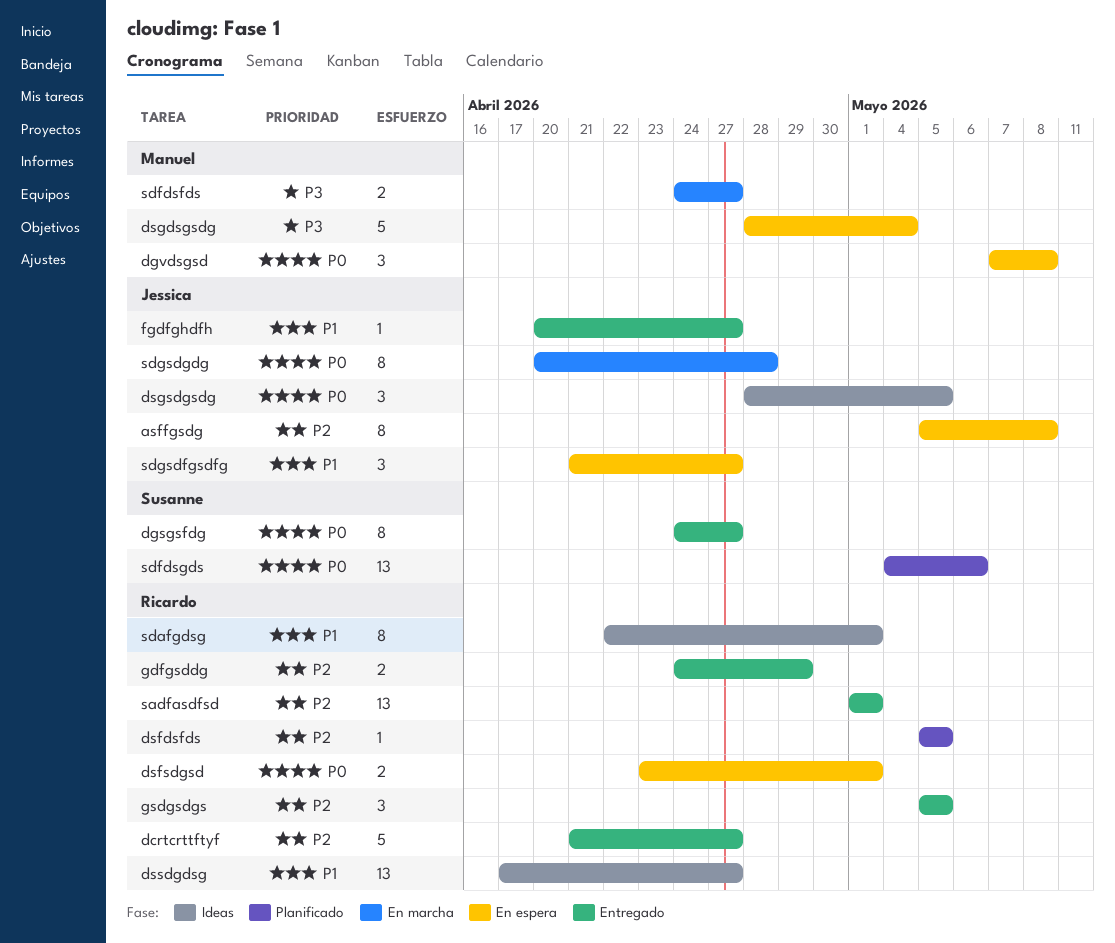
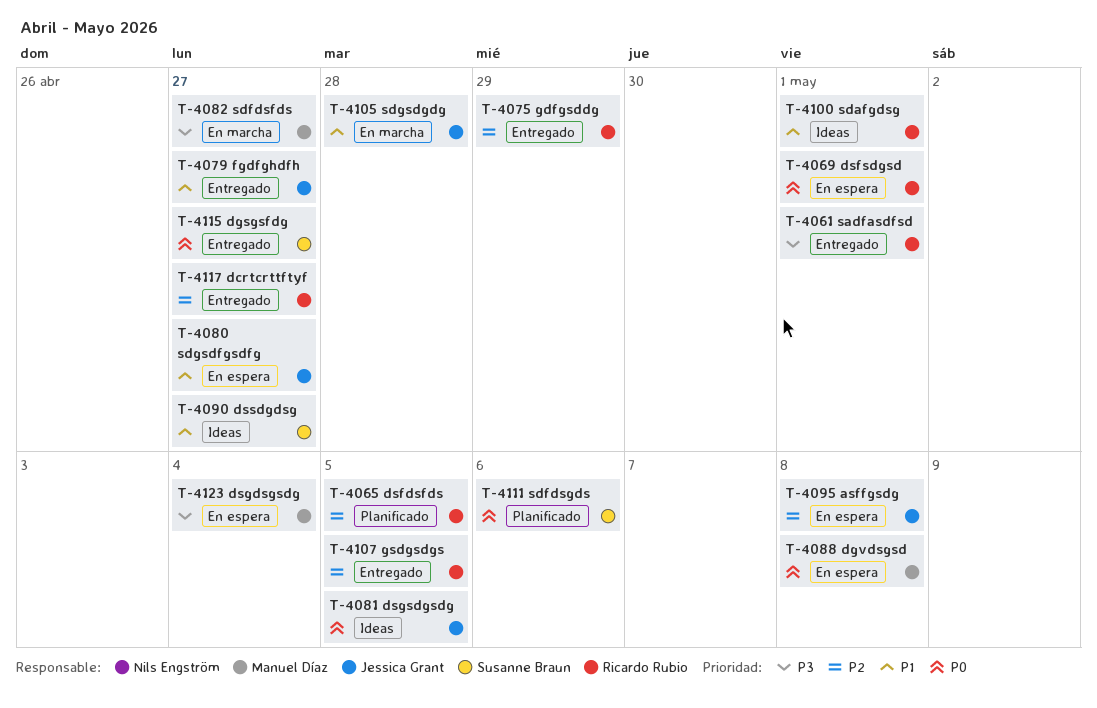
dssdgdsg, owner: Ricardo Rubio -> Susanne Braun
sadfasdfsd, priority: P2 -> P3
sdgsdgdg, priority: P0 -> P1

